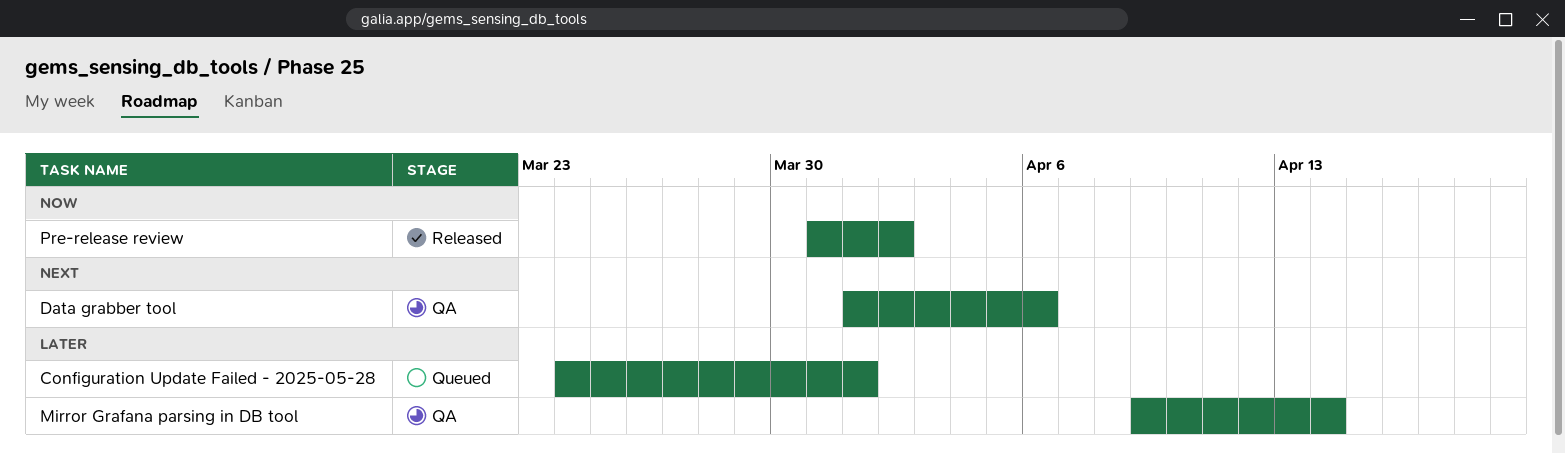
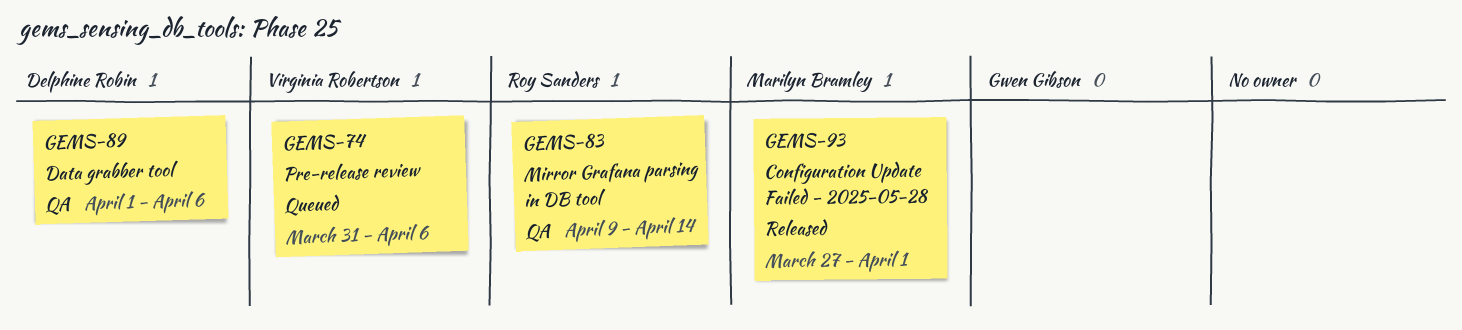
Configuration Update Failed - 2025-05-28, status: Queued -> Released
Configuration Update Failed - 2025-05-28, start: Mar 24 -> Mar 27
Pre-release review, status: Released -> Queued
Pre-release review, due: Apr 2 -> Apr 6

